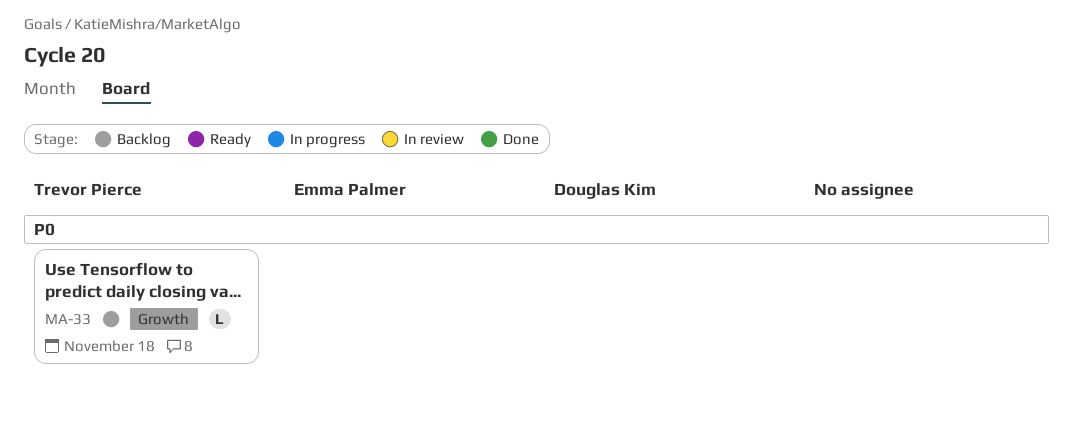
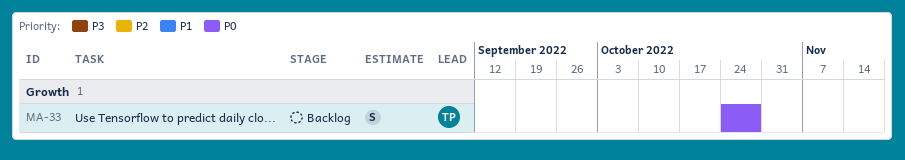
MA-33, estimate: L -> S
MA-33, due: Nov 18 -> Oct 28

